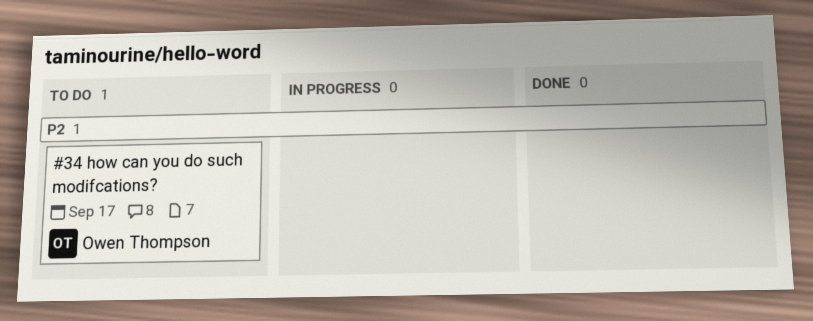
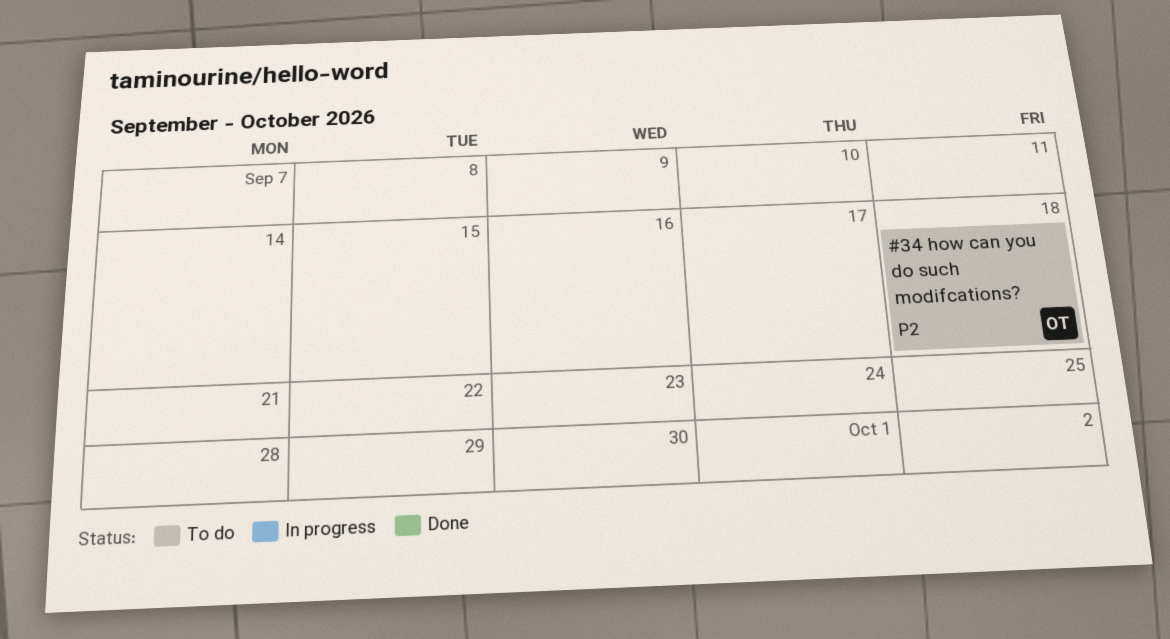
#34, due: Sep 17 -> Sep 18

